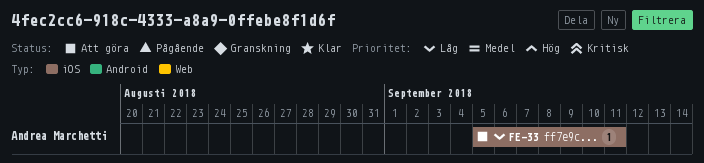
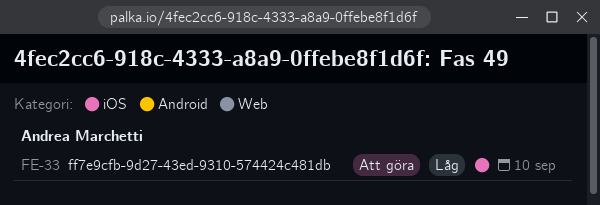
FE-33, due: Sep 11 -> Sep 10

